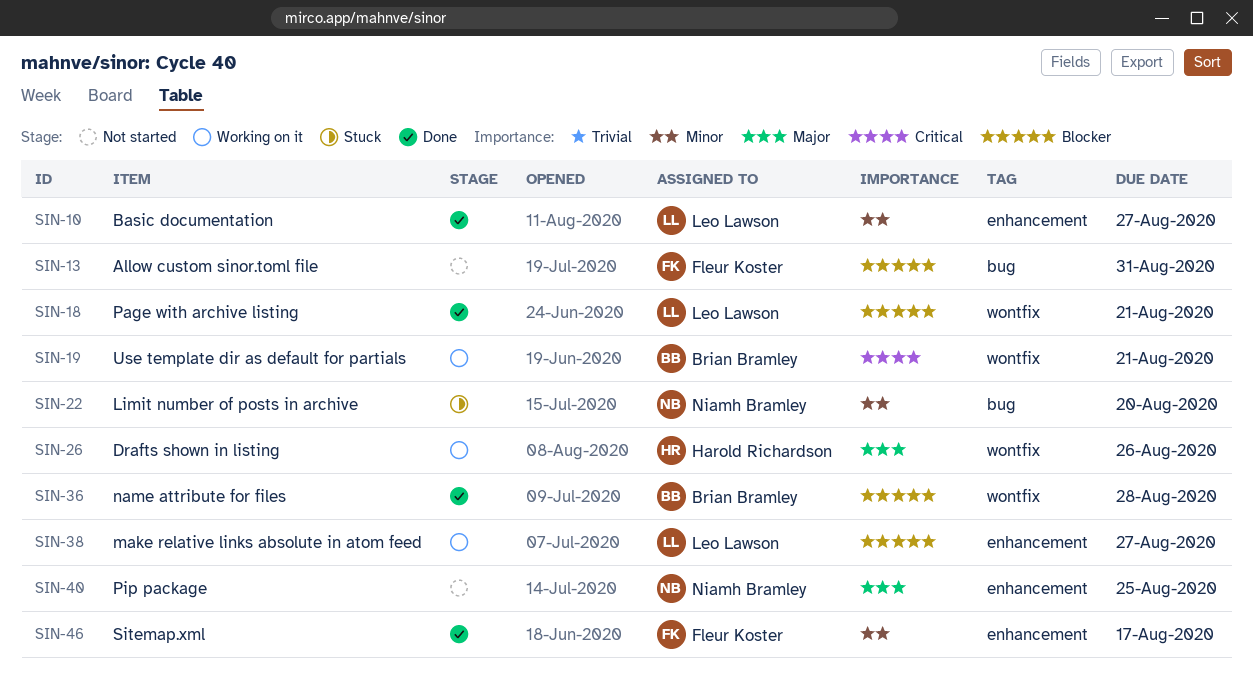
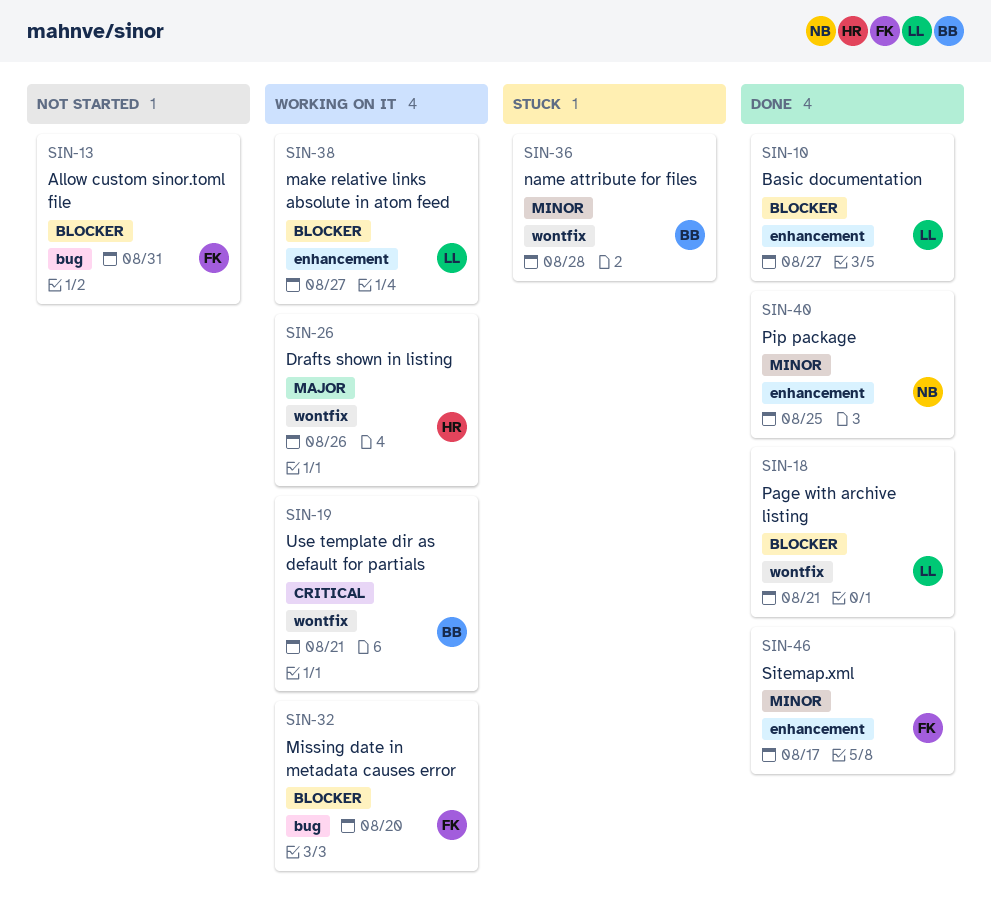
SIN-10, priority: Minor -> Blocker
SIN-22: present -> none
SIN-32: none -> present
SIN-36, status: Done -> Stuck
SIN-36, priority: Blocker -> Minor
SIN-40, status: Not started -> Done
SIN-40, priority: Major -> Minor

